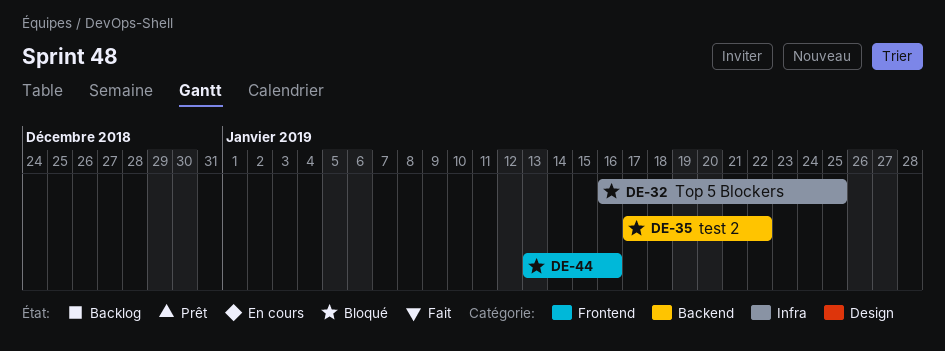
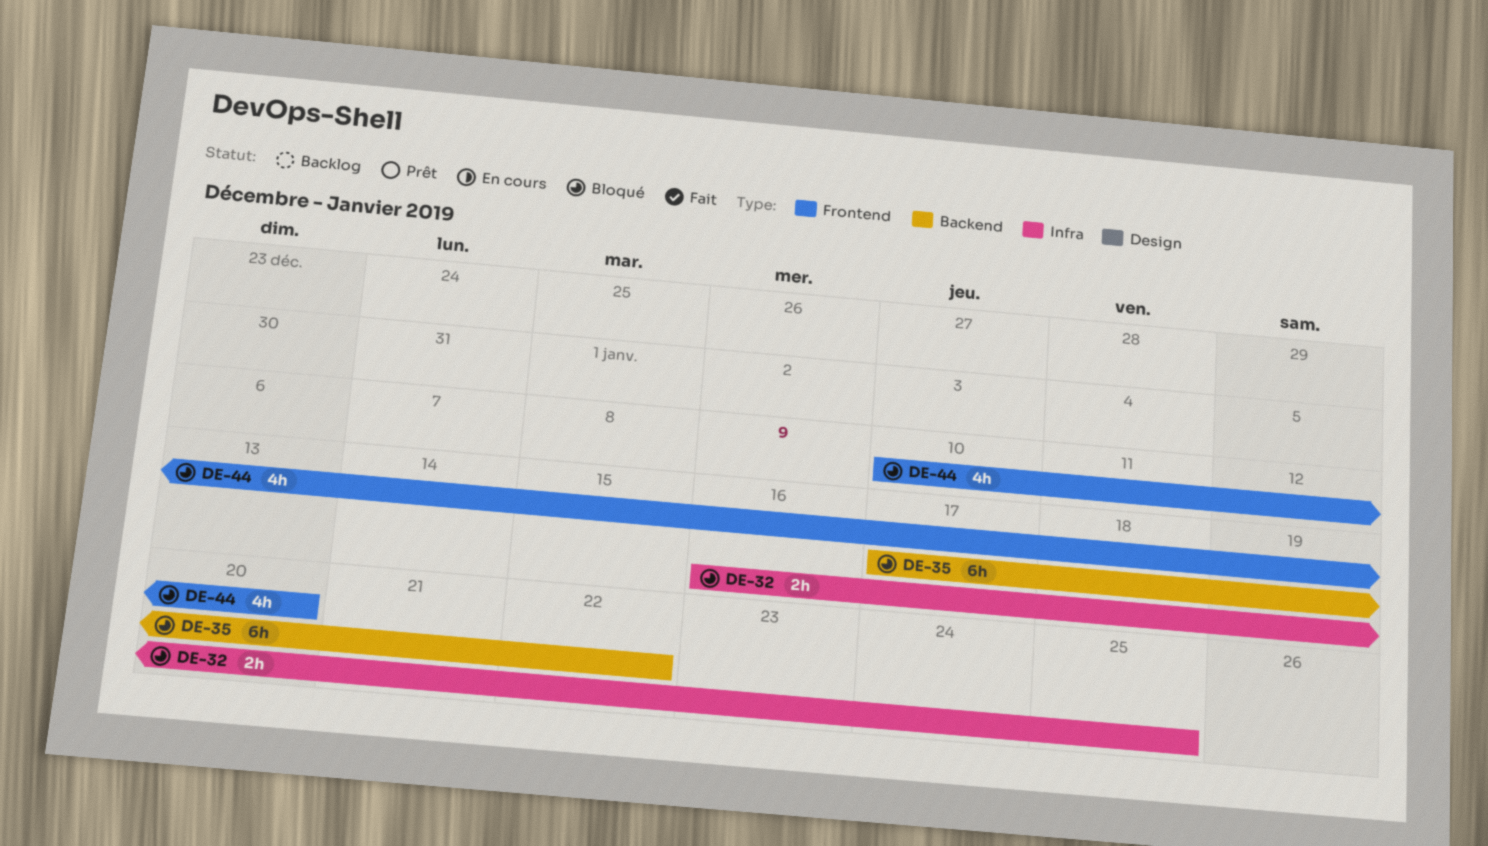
DE-44, start: Jan 13 -> Jan 10
DE-44, due: Jan 16 -> Jan 20

